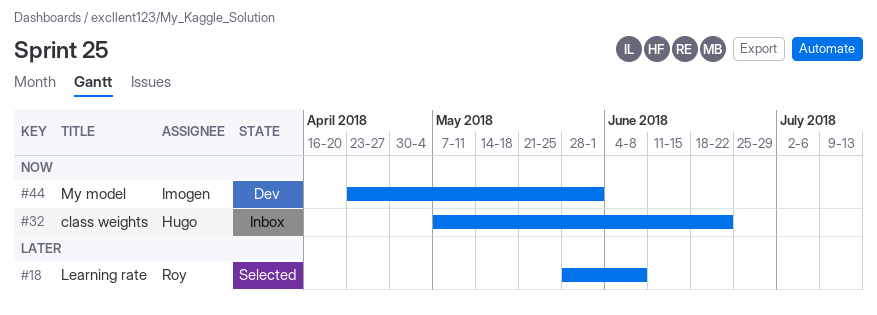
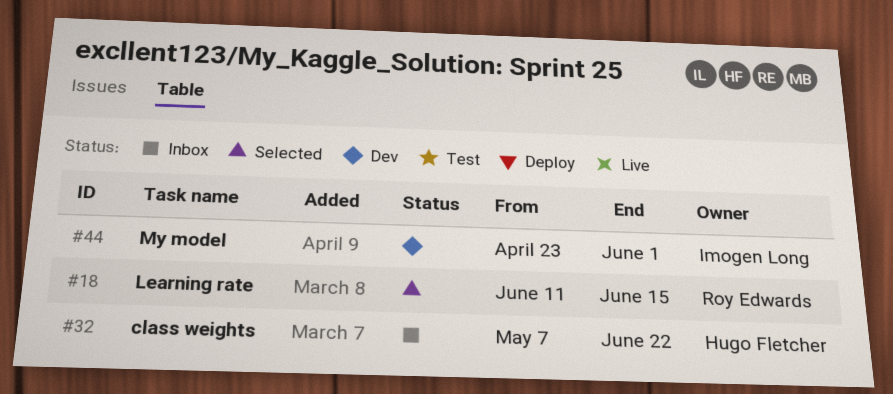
#18, start: May 28 -> Jun 11
#18, due: Jun 8 -> Jun 15

